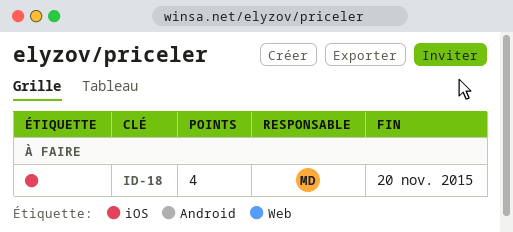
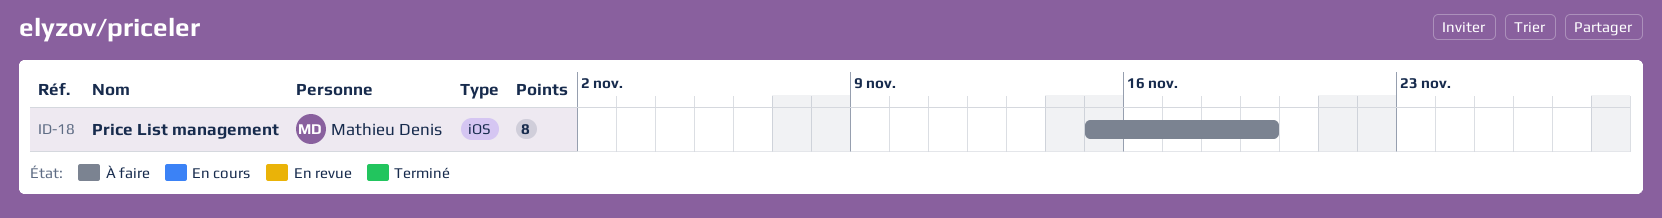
ID-18, estimate: 4 -> 8
ID-18, due: Nov 20 -> Nov 19

